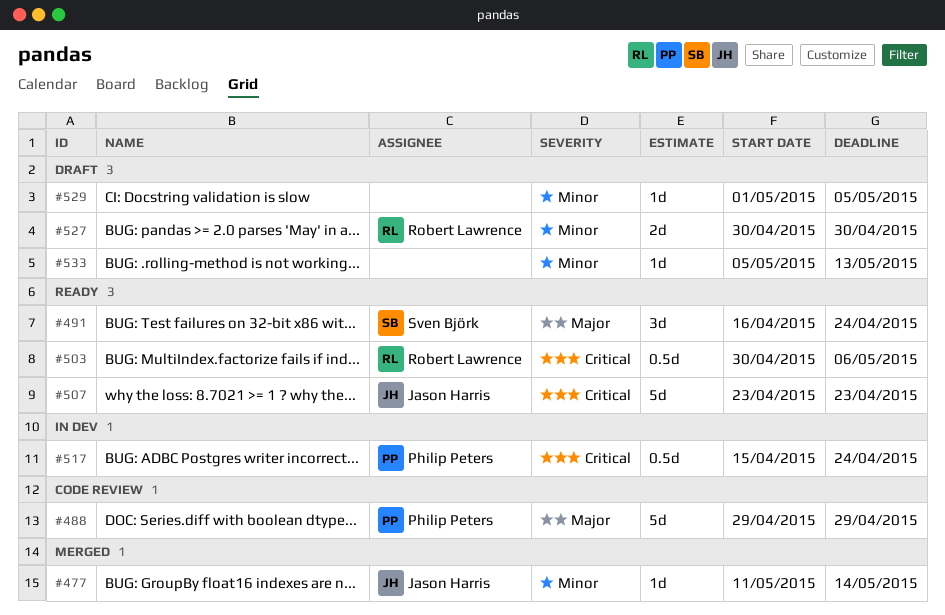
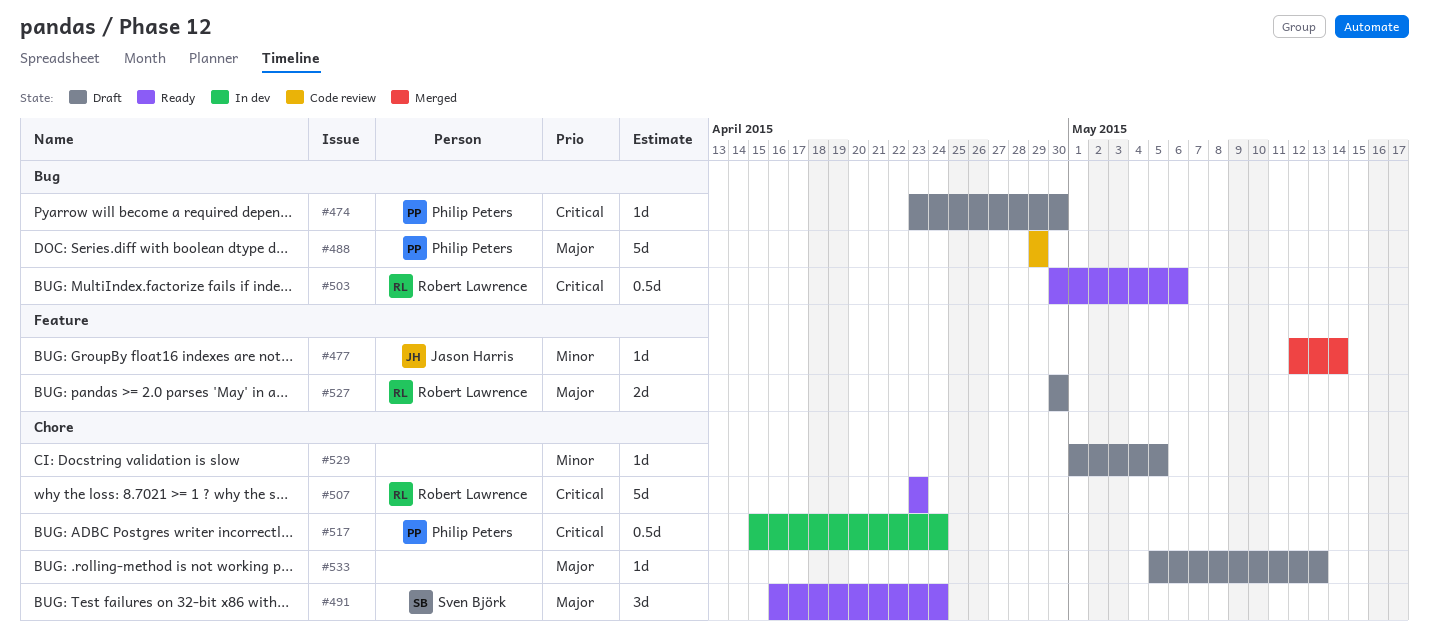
#474: none -> present
#477, start: May 11 -> May 12
#507, owner: Jason Harris -> Robert Lawrence
#527, priority: Minor -> Major
#533, priority: Minor -> Major

